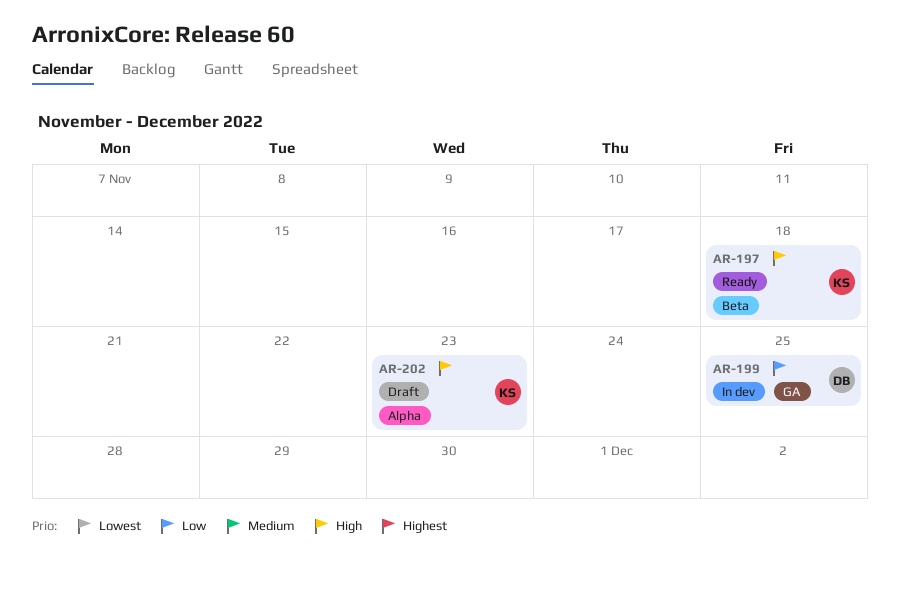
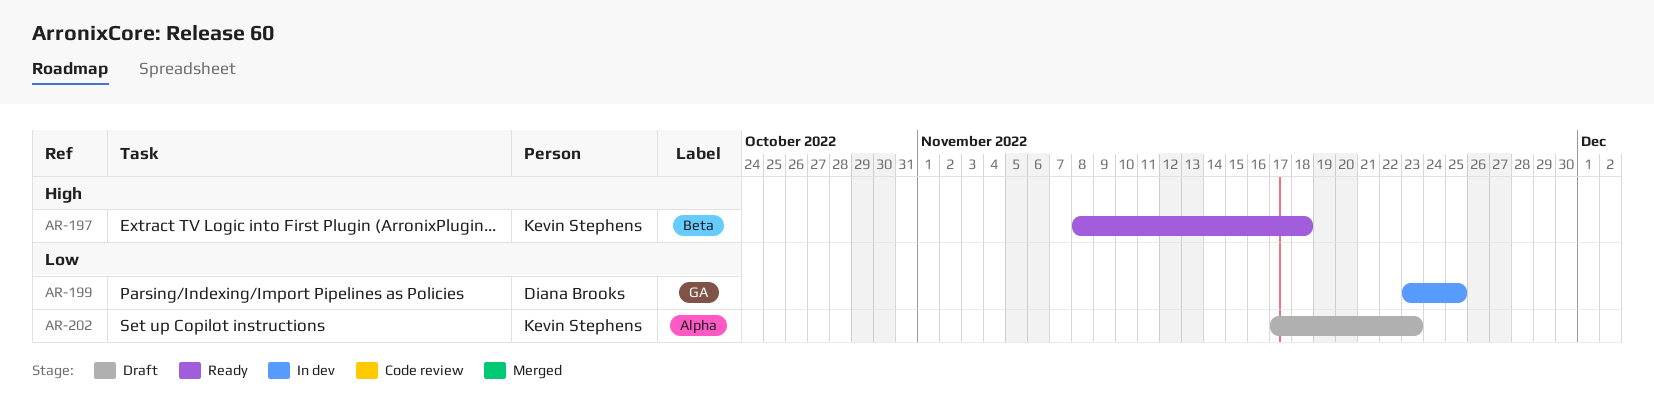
AR-202, priority: High -> Low

